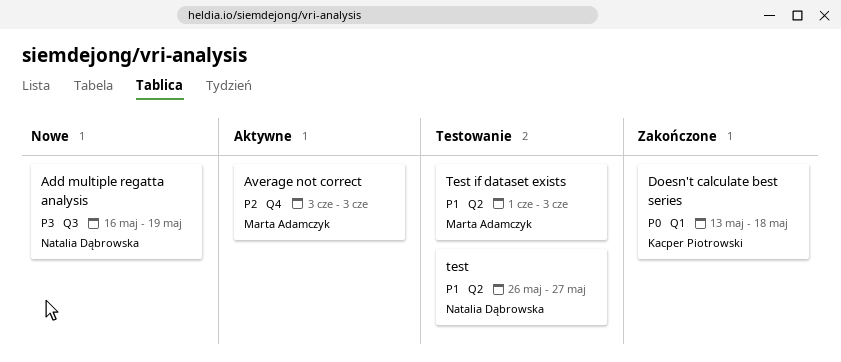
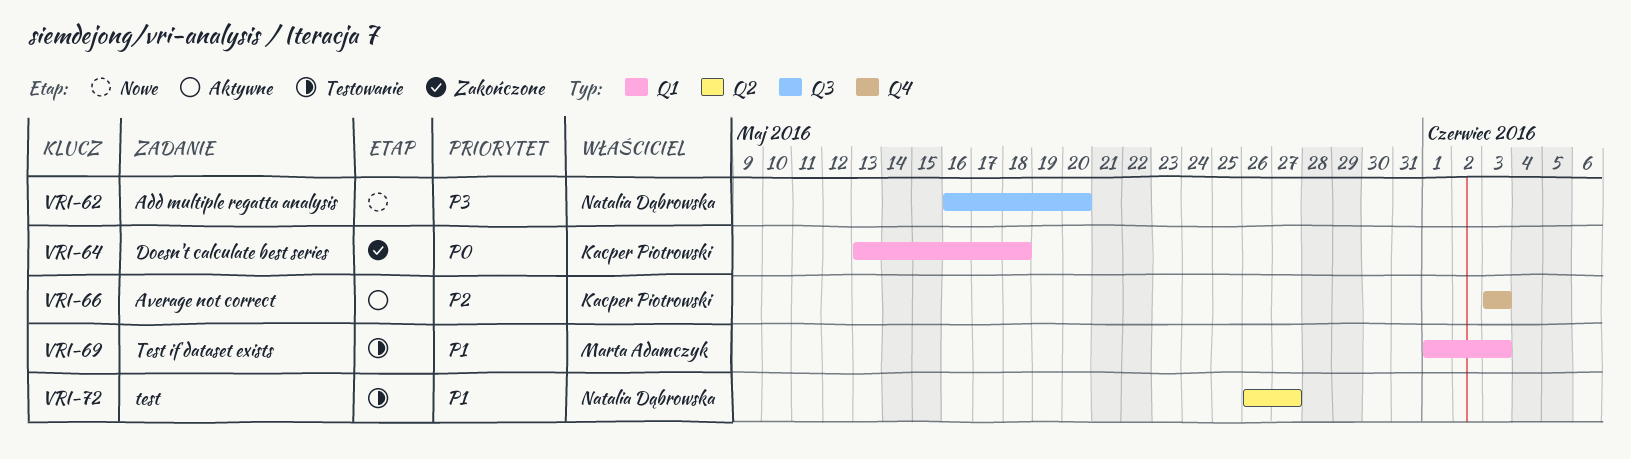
Add multiple regatta analysis, due: May 19 -> May 20
Average not correct, owner: Marta Adamczyk -> Kacper Piotrowski
Test if dataset exists, label: Q2 -> Q1

